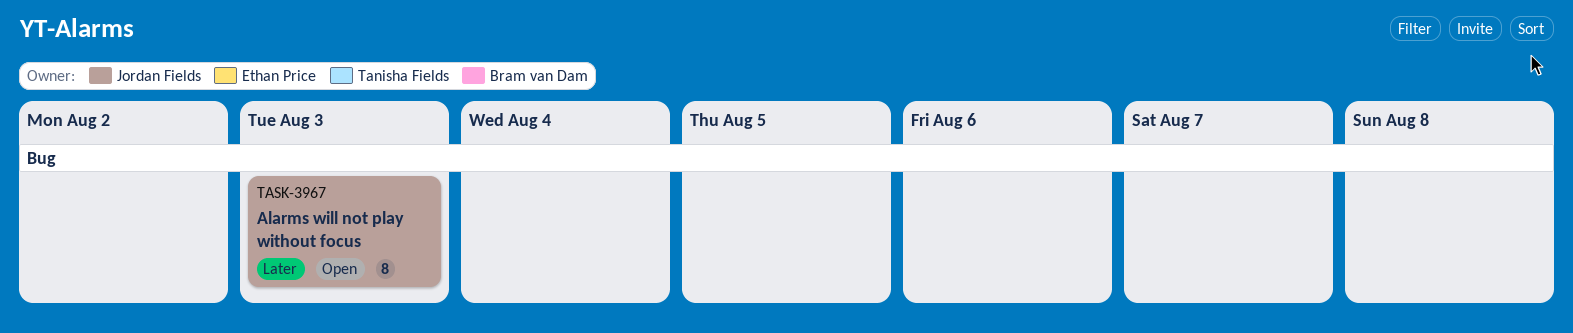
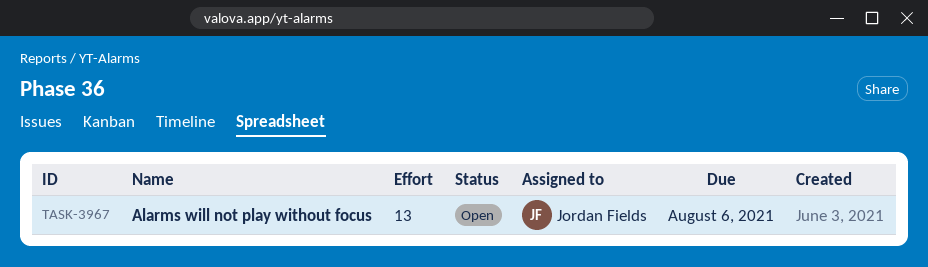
TASK-3967, estimate: 8 -> 13
TASK-3967, due: Aug 3 -> Aug 6

